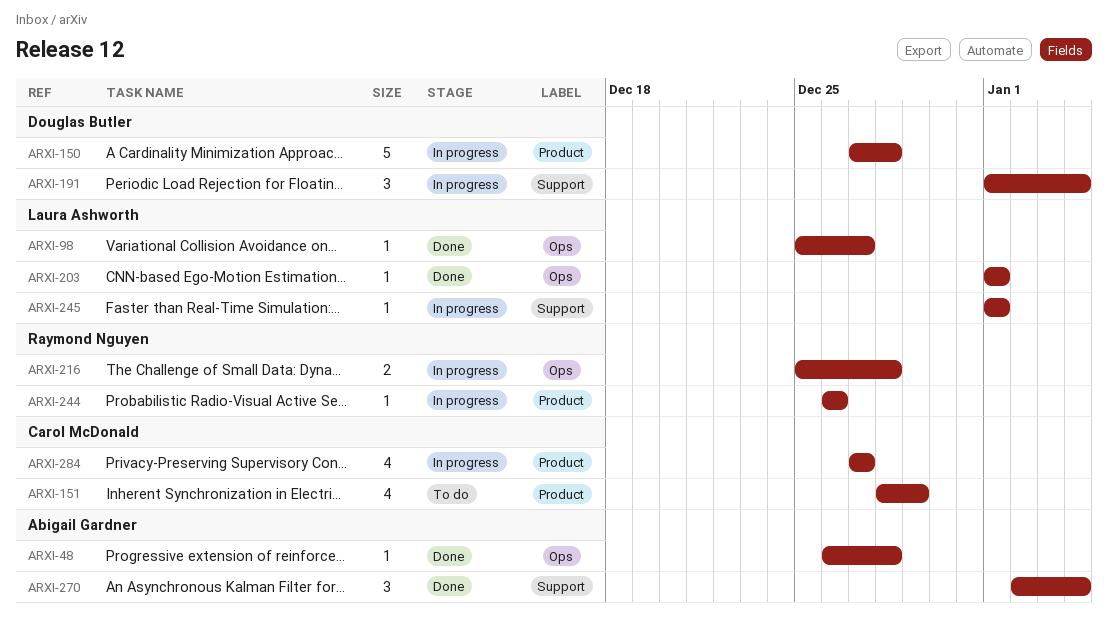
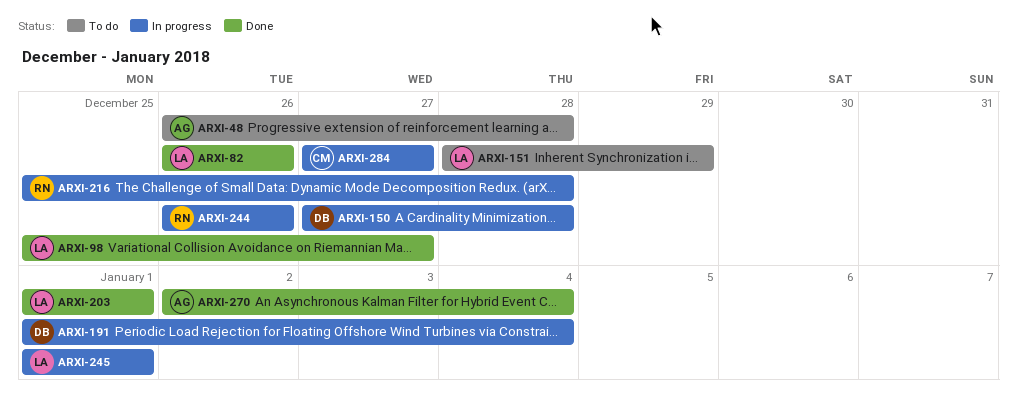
ARXI-48, status: Done -> To do
ARXI-82: none -> present
ARXI-151, owner: Carol McDonald -> Laura Ashworth

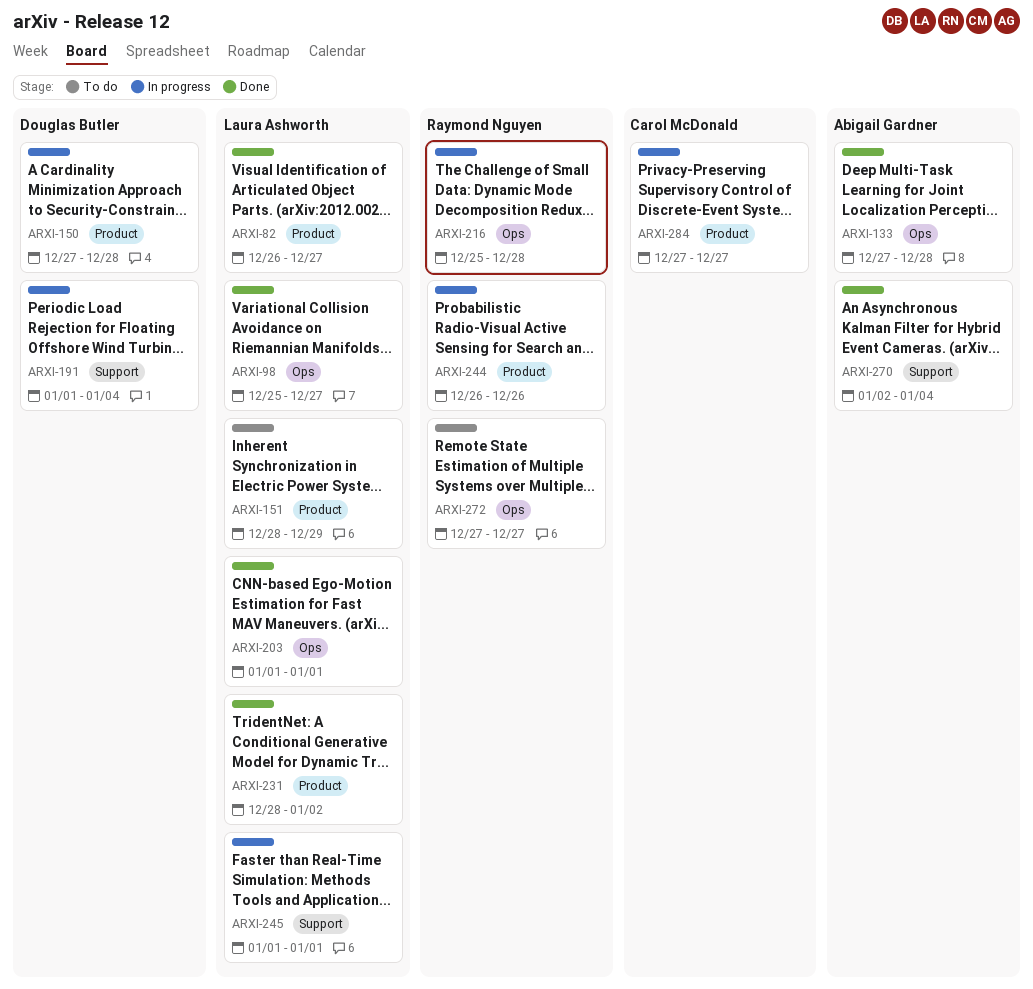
ARXI-48: present -> none
ARXI-82, due: Dec 26 -> Dec 27
ARXI-133: none -> present
ARXI-231: none -> present
ARXI-272: none -> present

